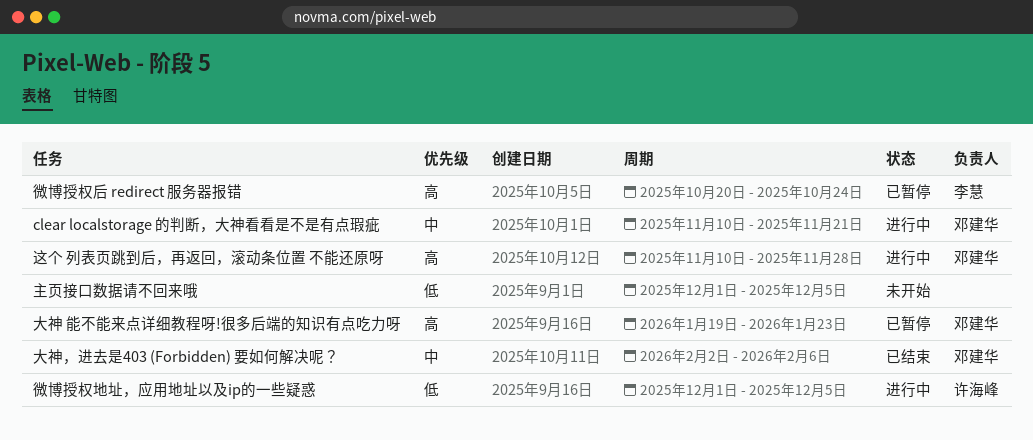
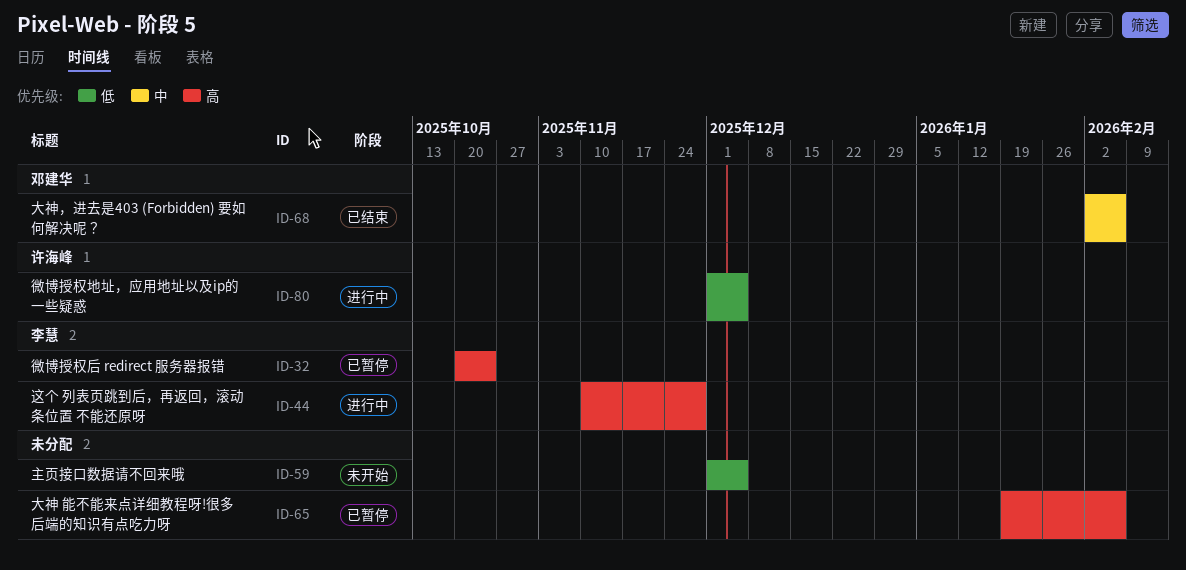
clear localstorage 的判断，大神看看是不是有点瑕疵: present -> none
大神 能不能来点详细教程呀!很多后端的知识有点吃力呀, owner: 邓建华 -> none
大神 能不能来点详细教程呀!很多后端的知识有点吃力呀, due: Jan 23 -> Feb 6
这个 列表页跳到后，再返回，滚动条位置 不能还原呀, owner: 邓建华 -> 李慧

